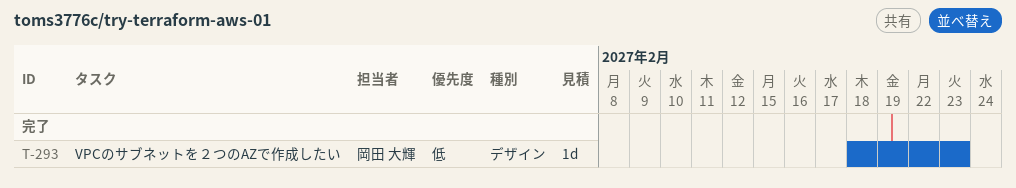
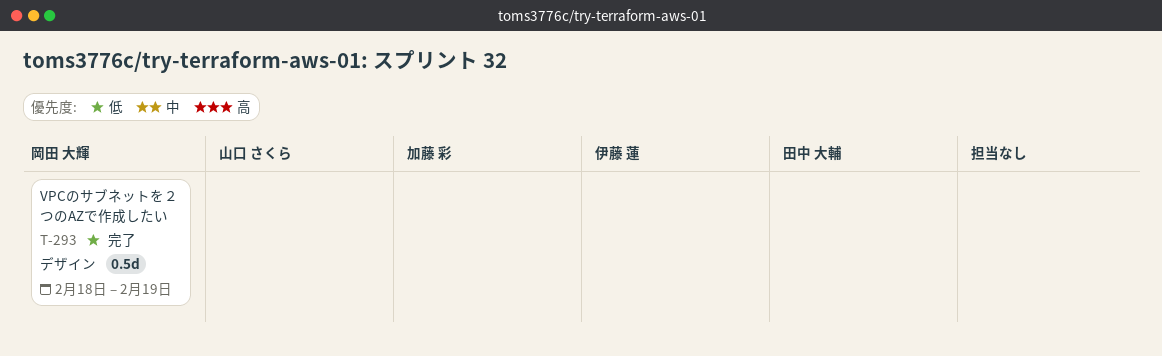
T-293, estimate: 1d -> 0.5d
T-293, due: Feb 23 -> Feb 19

